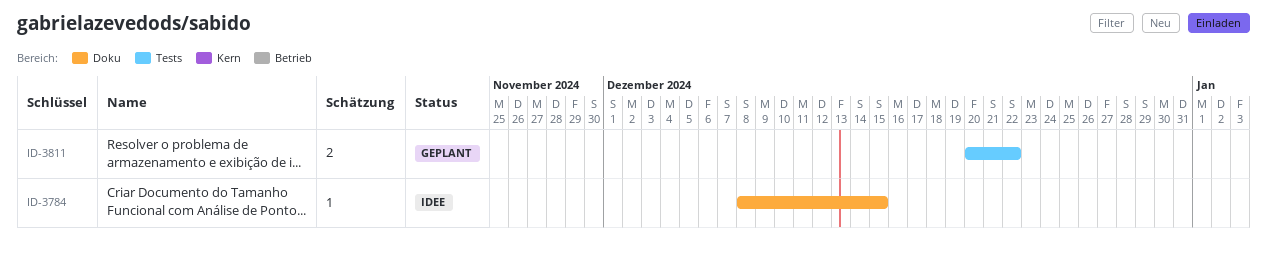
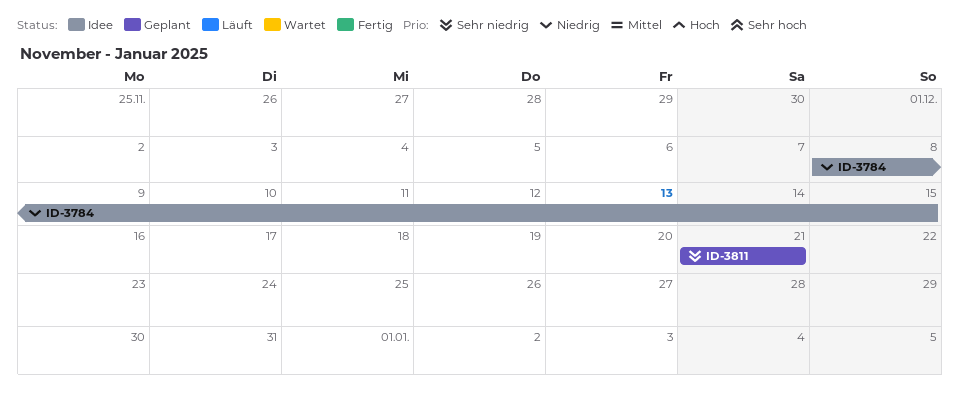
ID-3811, start: Dec 20 -> Dec 21
ID-3811, due: Dec 22 -> Dec 21

